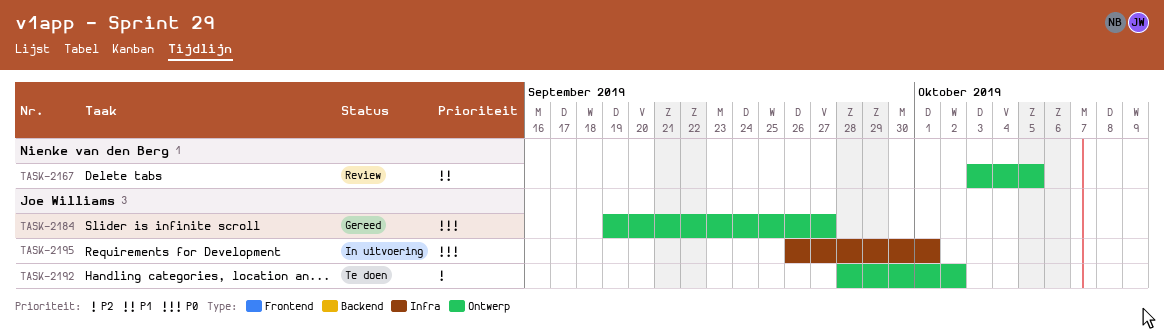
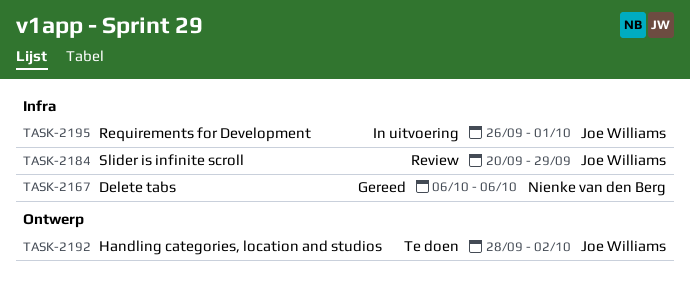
TASK-2167, status: Review -> Gereed
TASK-2167, label: Ontwerp -> Infra
TASK-2167, start: Oct 3 -> Oct 6
TASK-2167, due: Oct 5 -> Oct 6
TASK-2184, status: Gereed -> Review
TASK-2184, label: Ontwerp -> Infra
TASK-2184, start: Sep 19 -> Sep 20
TASK-2184, due: Sep 27 -> Sep 29

